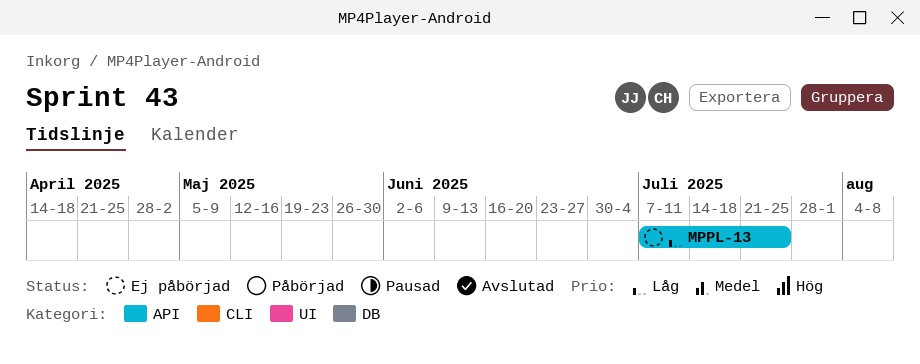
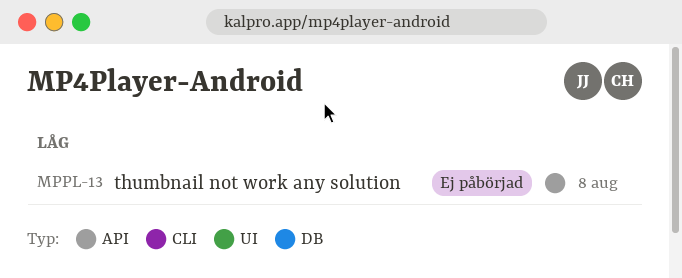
MPPL-13, due: Jul 25 -> Aug 8

